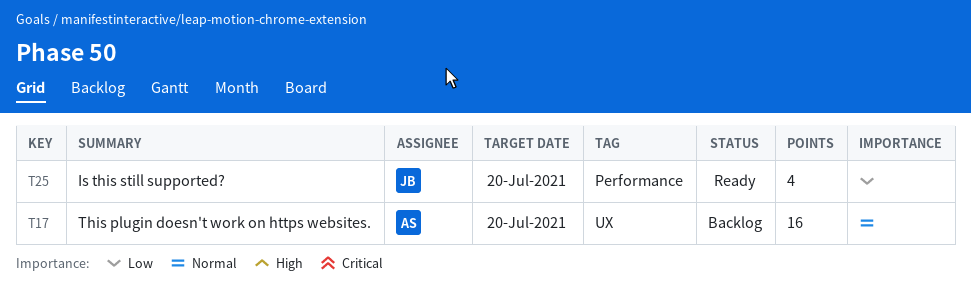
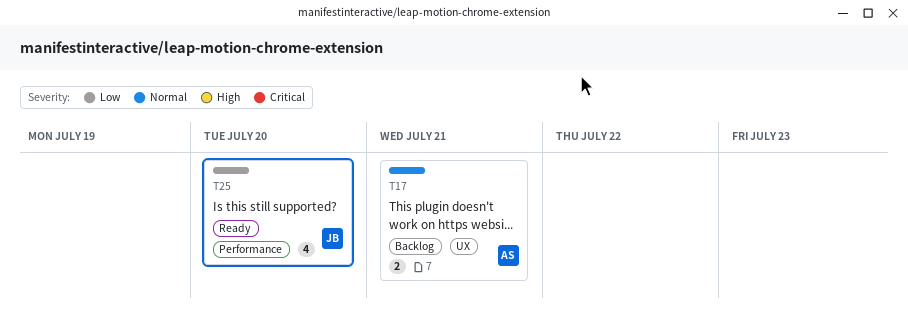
T17, estimate: 16 -> 2
T17, due: Jul 20 -> Jul 21

